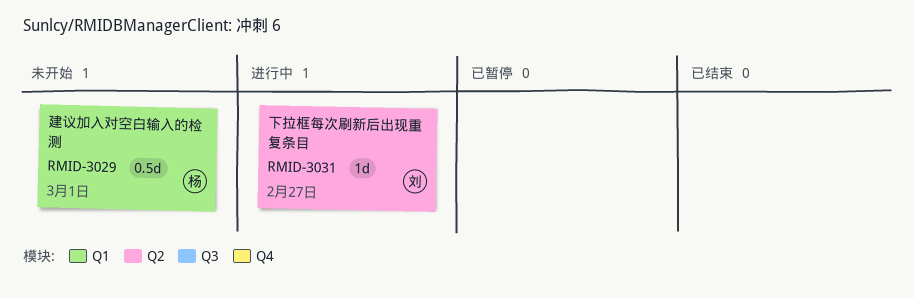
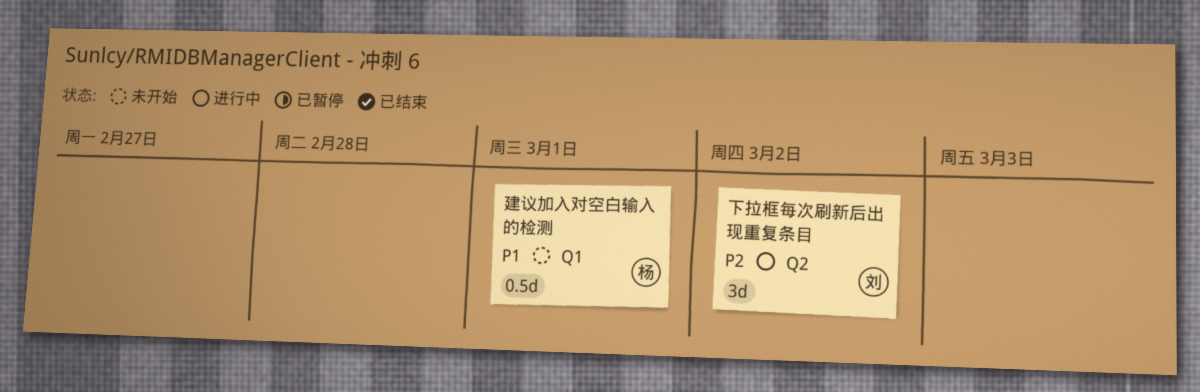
下拉框每次刷新后出现重复条目, estimate: 1d -> 3d
下拉框每次刷新后出现重复条目, due: Feb 27 -> Mar 2

